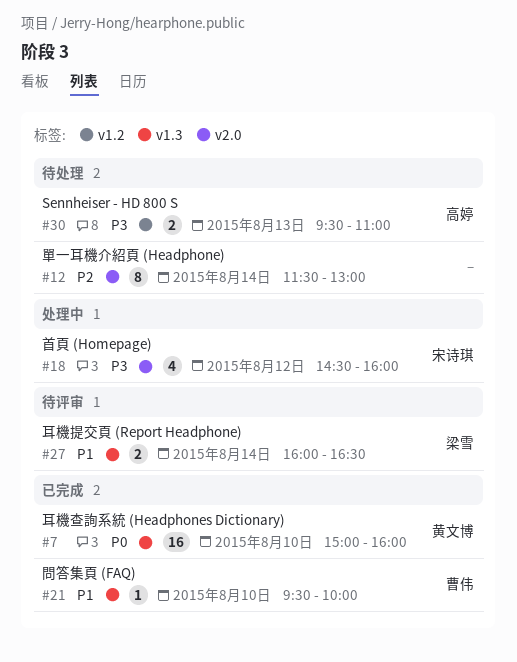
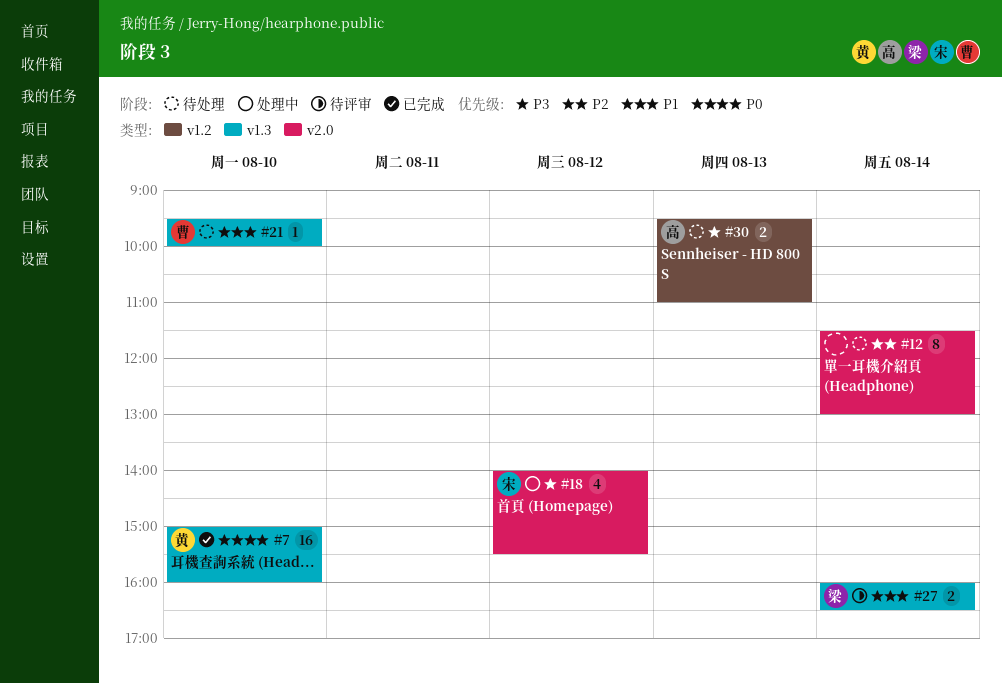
#18, begins: 14:30 -> 14:00
#18, ends: 16:00 -> 15:30
#21, status: 已完成 -> 待处理

